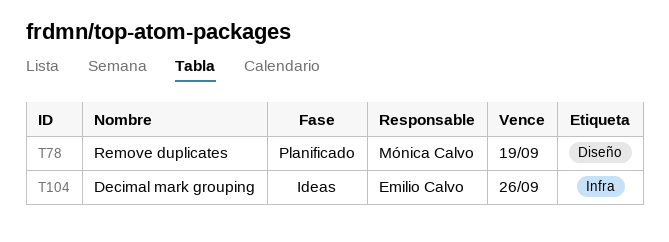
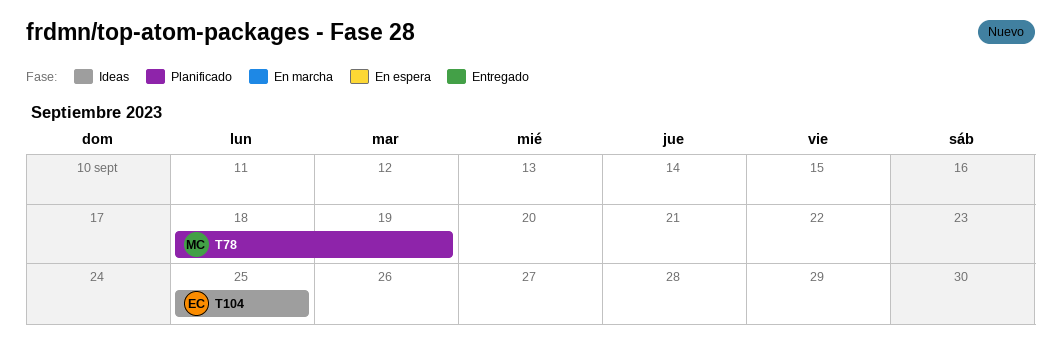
T104, due: Sep 26 -> Sep 25

